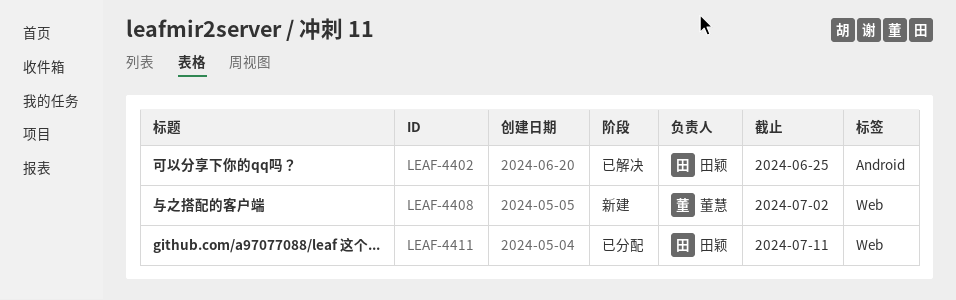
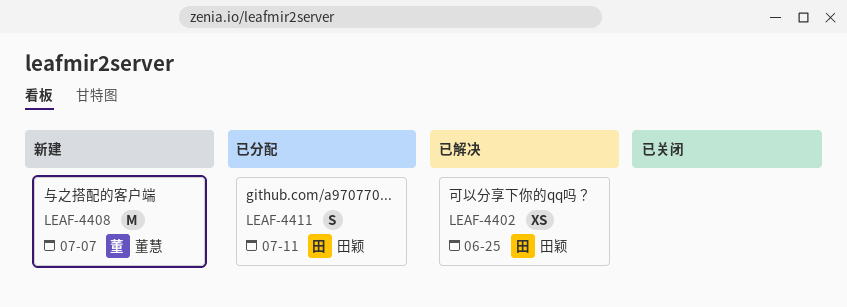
LEAF-4408, due: Jul 2 -> Jul 7

